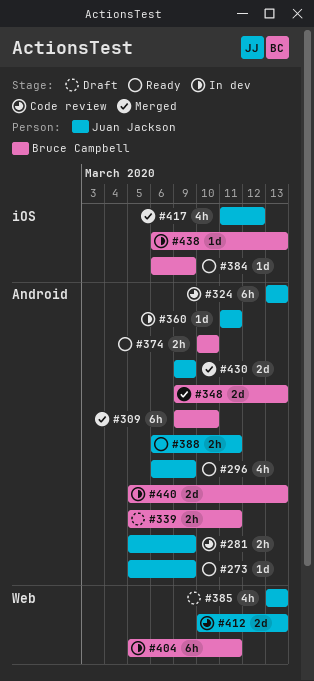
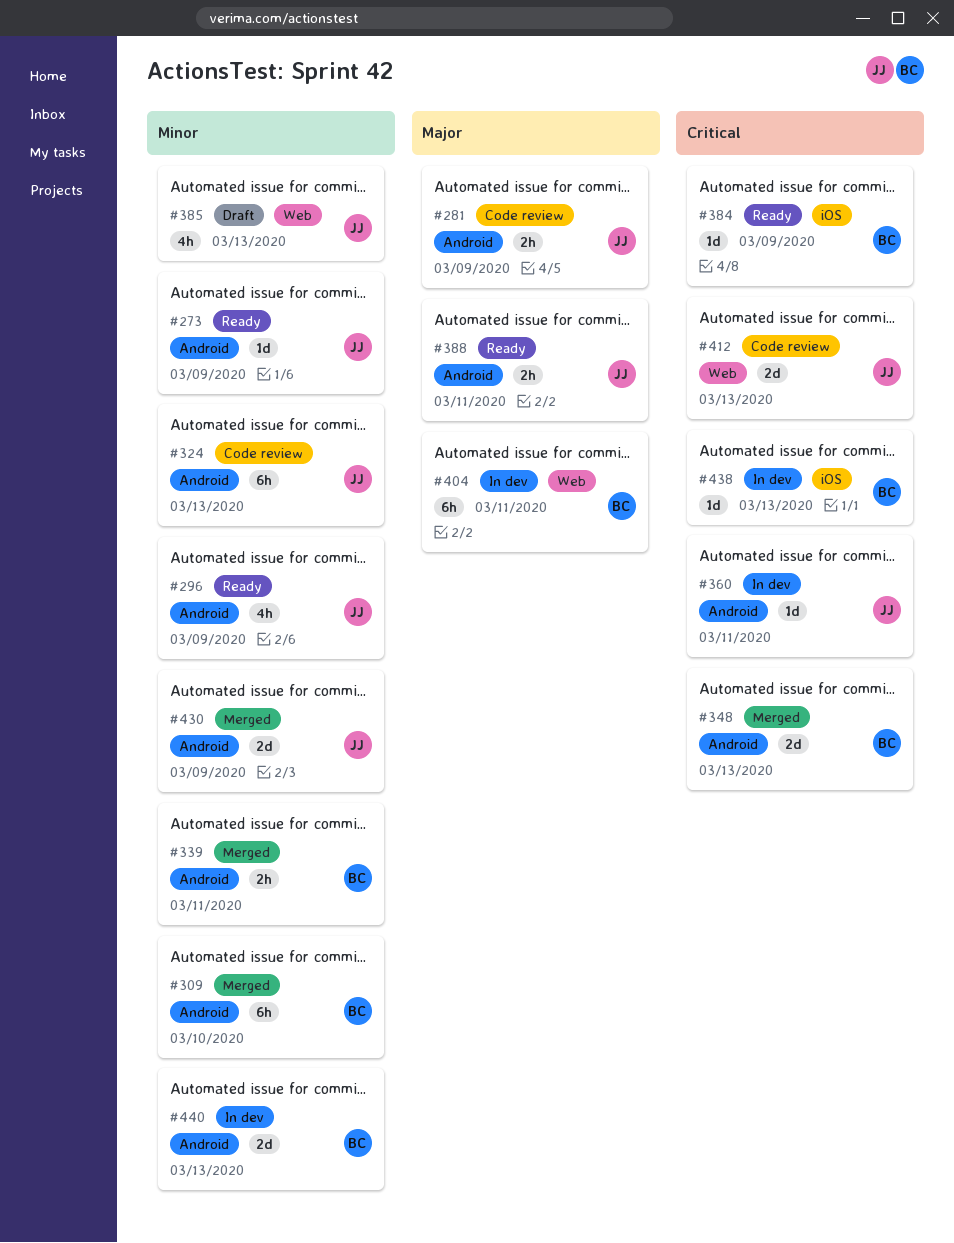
#339, status: Draft -> Merged
#374: present -> none
#417: present -> none

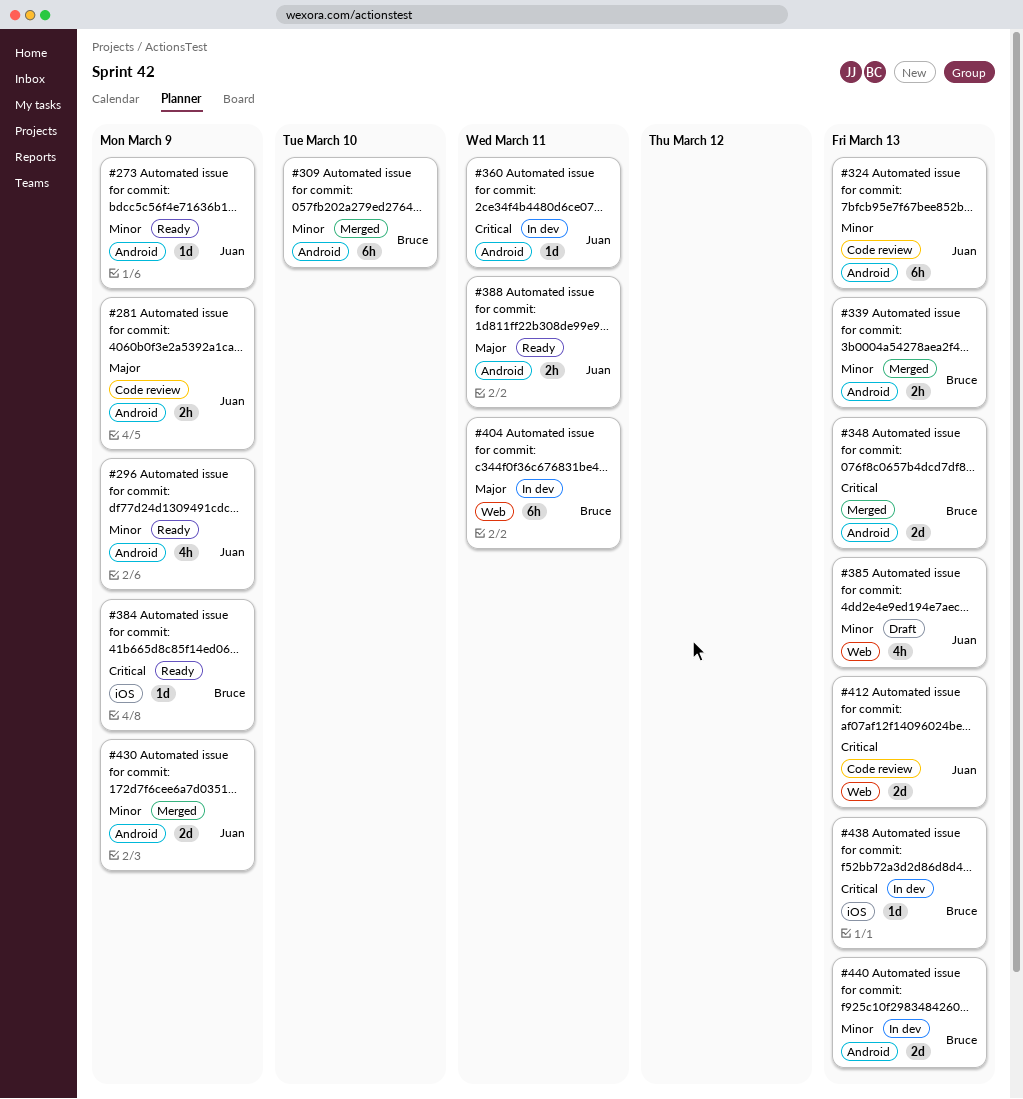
#339, due: Mar 11 -> Mar 13

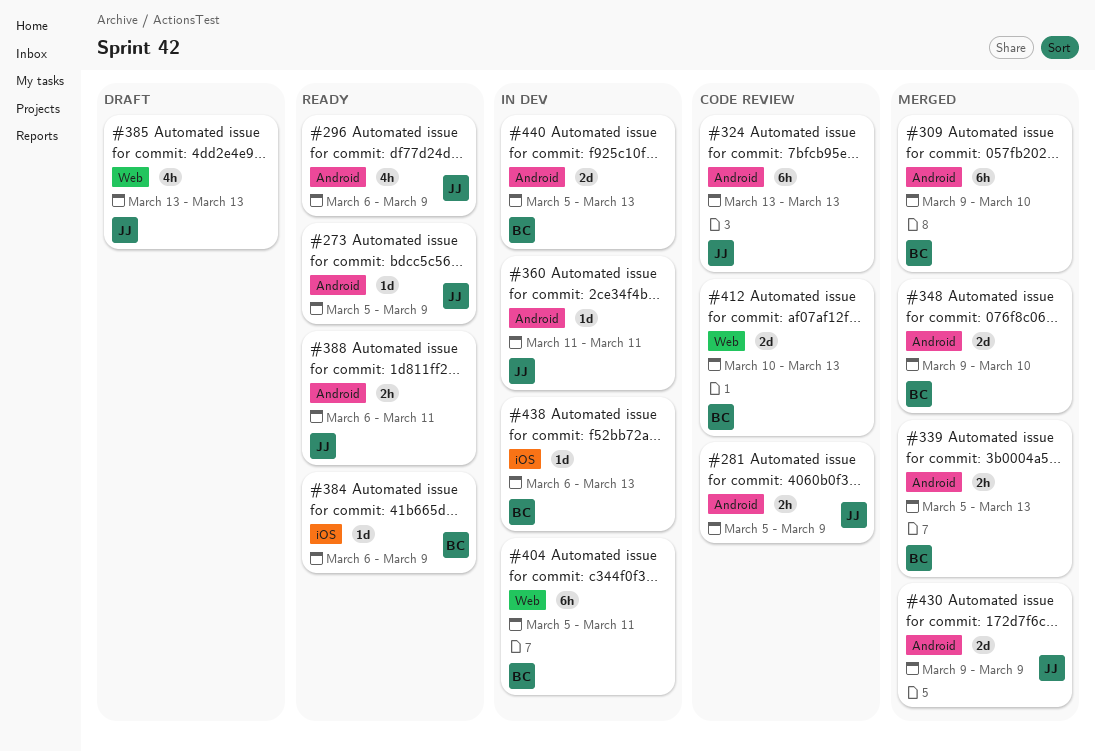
#348, due: Mar 13 -> Mar 10
#412, owner: Juan -> Bruce

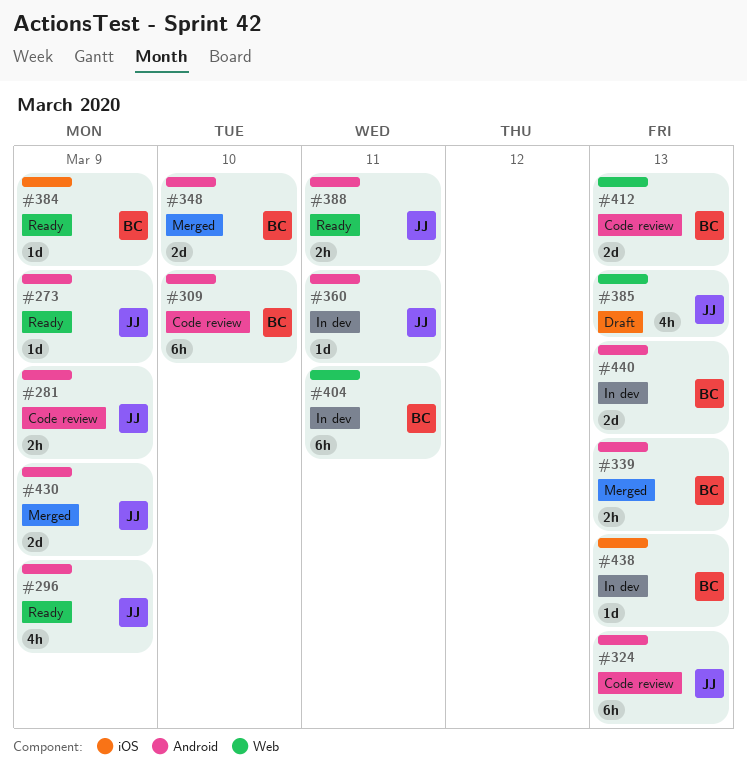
#309, status: Merged -> Code review

